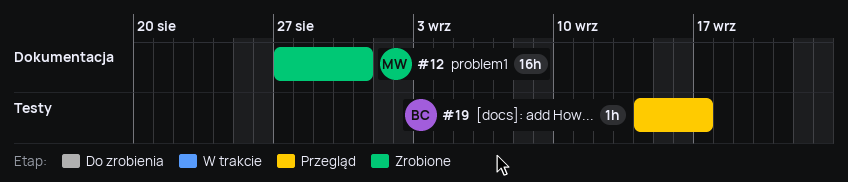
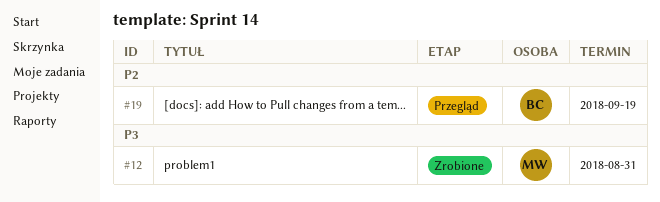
#19, due: Sep 17 -> Sep 19

